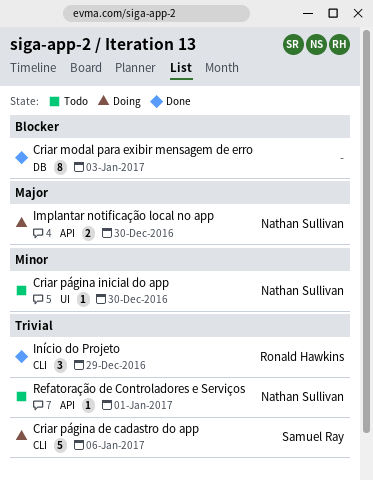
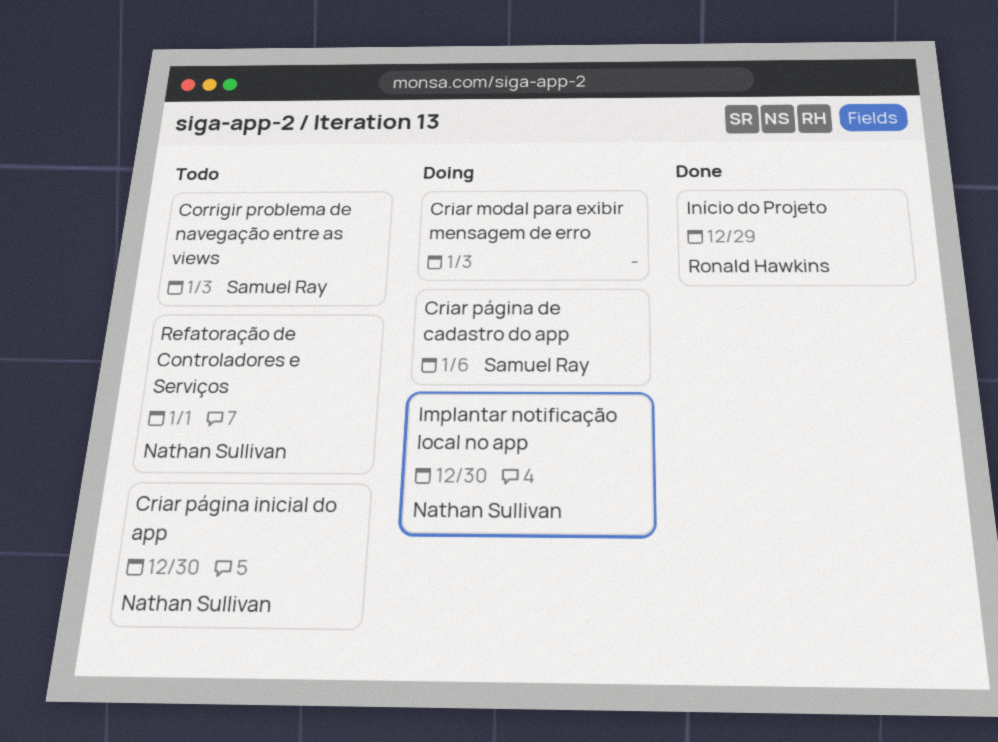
Corrigir problema de navegação entre as views: none -> present
Criar modal para exibir mensagem de erro, status: Done -> Doing

